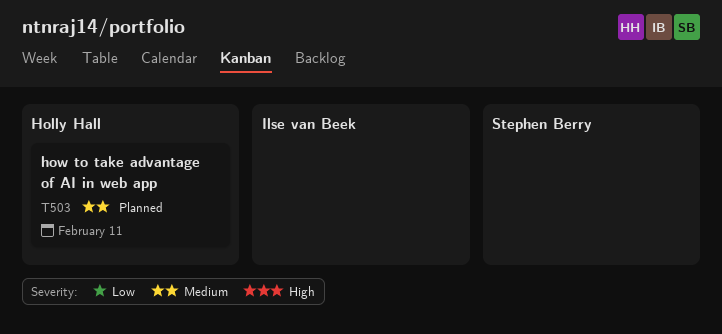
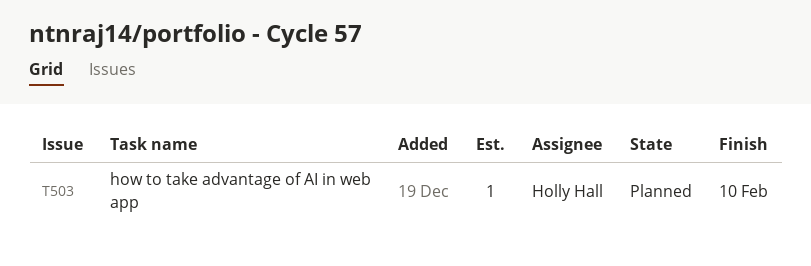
T503, due: Feb 11 -> Feb 10

